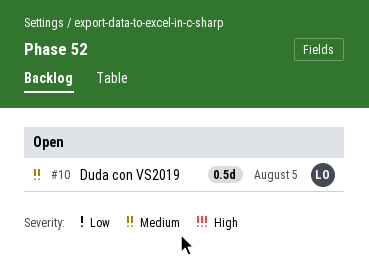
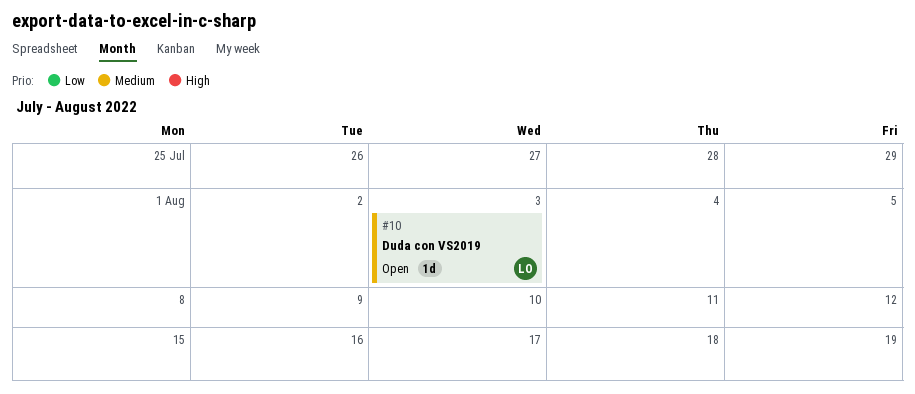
#10, estimate: 0.5d -> 1d
#10, due: Aug 5 -> Aug 3

